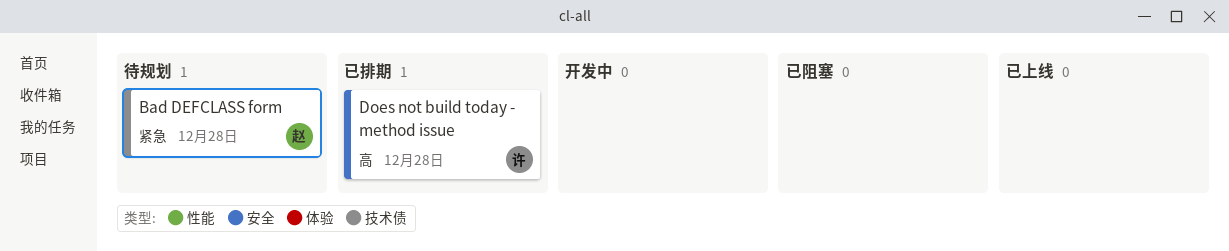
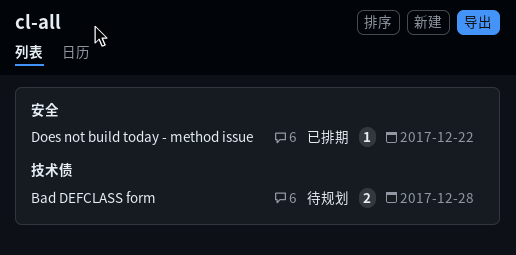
Does not build today - method issue, due: Dec 28 -> Dec 22

